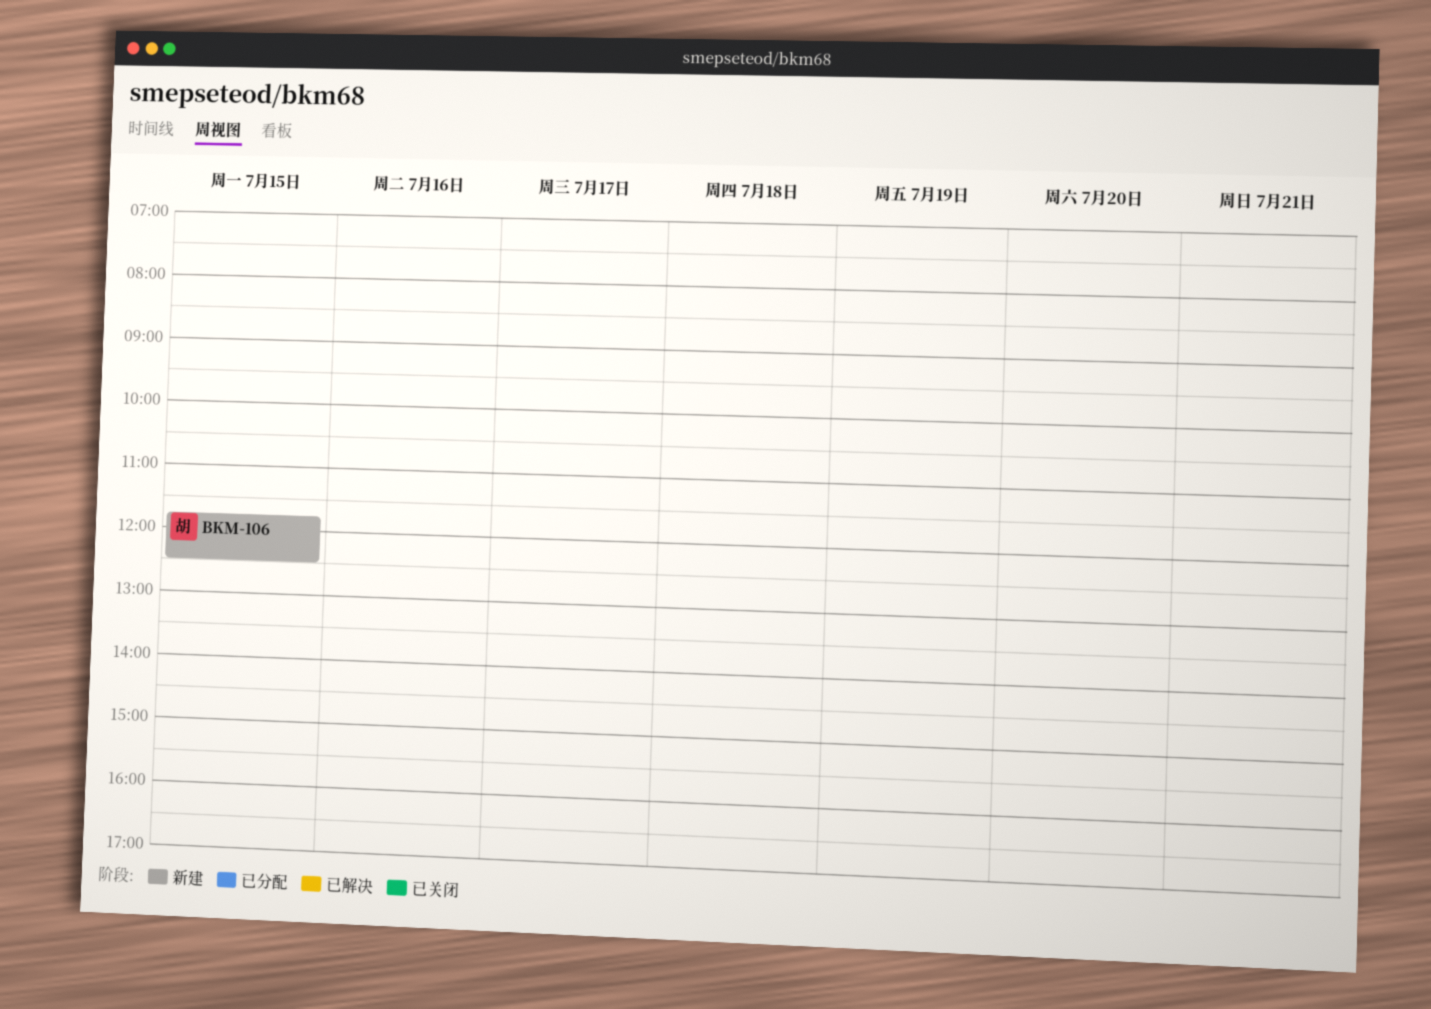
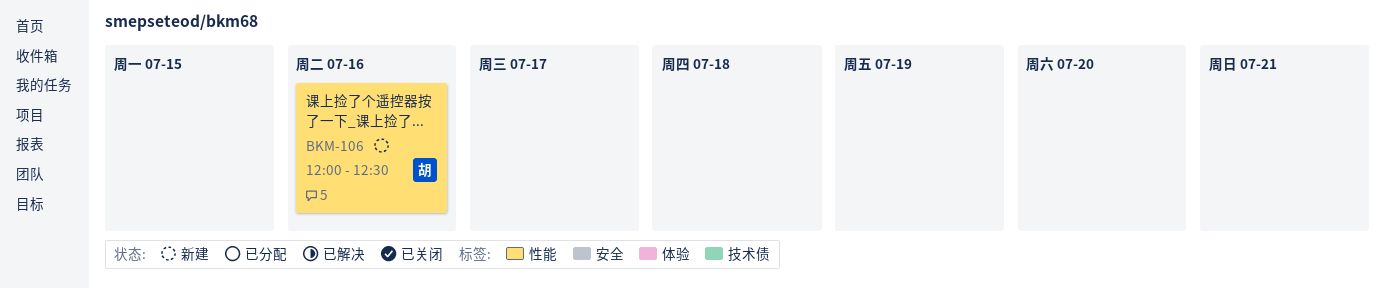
BKM-106, day: Jul 15 -> Jul 16
BKM-106, begins: 11:45 -> 12:00

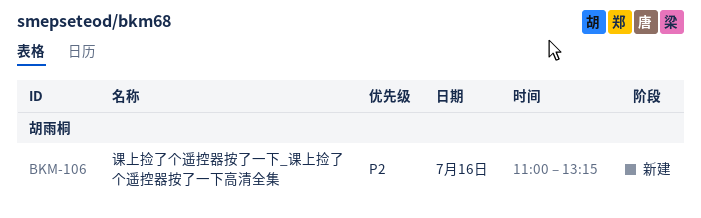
BKM-106, begins: 12:00 -> 11:00
BKM-106, ends: 12:30 -> 13:15

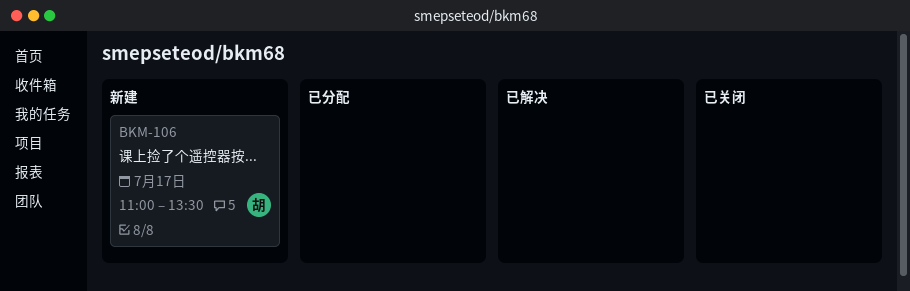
BKM-106, day: Jul 16 -> Jul 17
BKM-106, ends: 13:15 -> 13:30

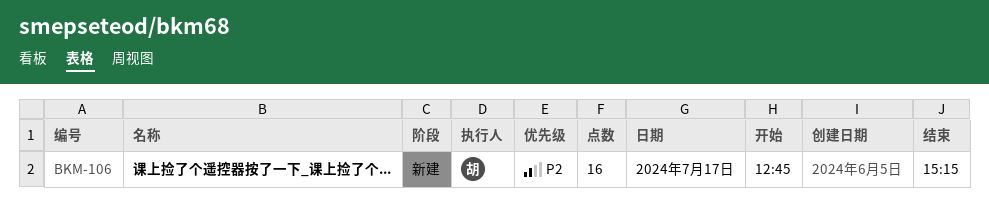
BKM-106, begins: 11:00 -> 12:45
BKM-106, ends: 13:30 -> 15:15

